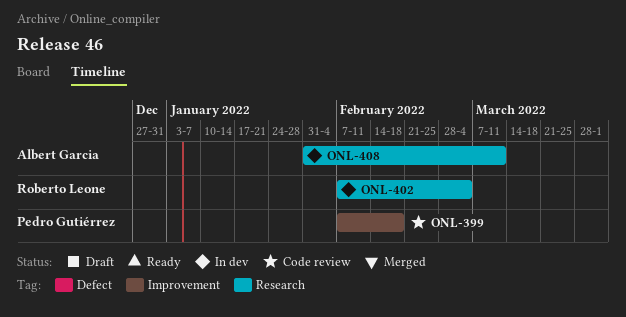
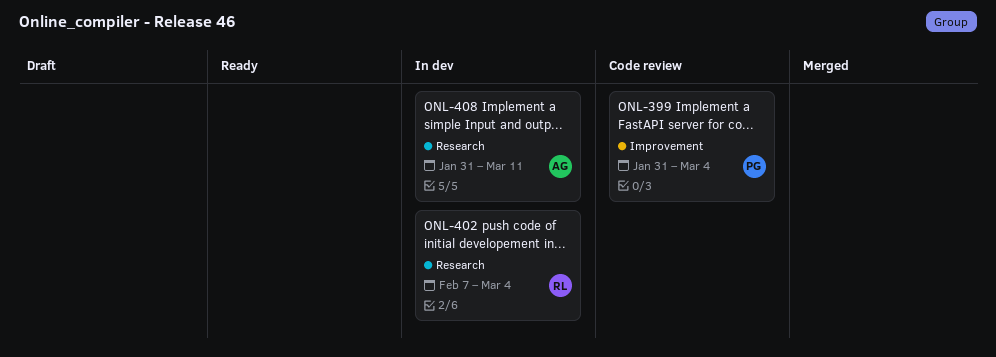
ONL-399, start: Feb 7 -> Jan 31
ONL-399, due: Feb 18 -> Mar 4

